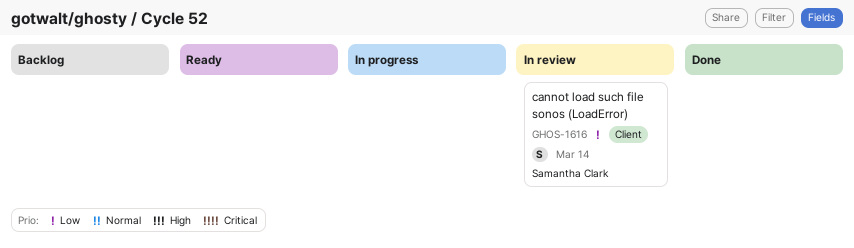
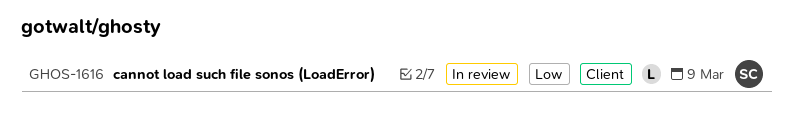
GHOS-1616, estimate: S -> L
GHOS-1616, due: Mar 14 -> Mar 9

